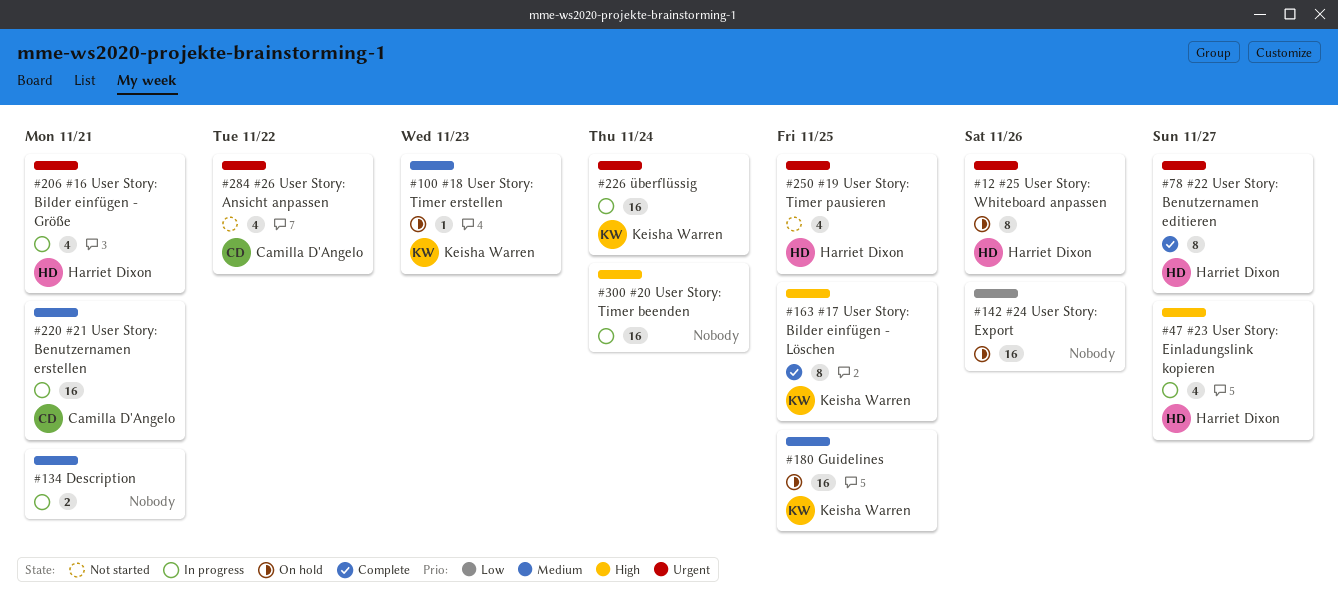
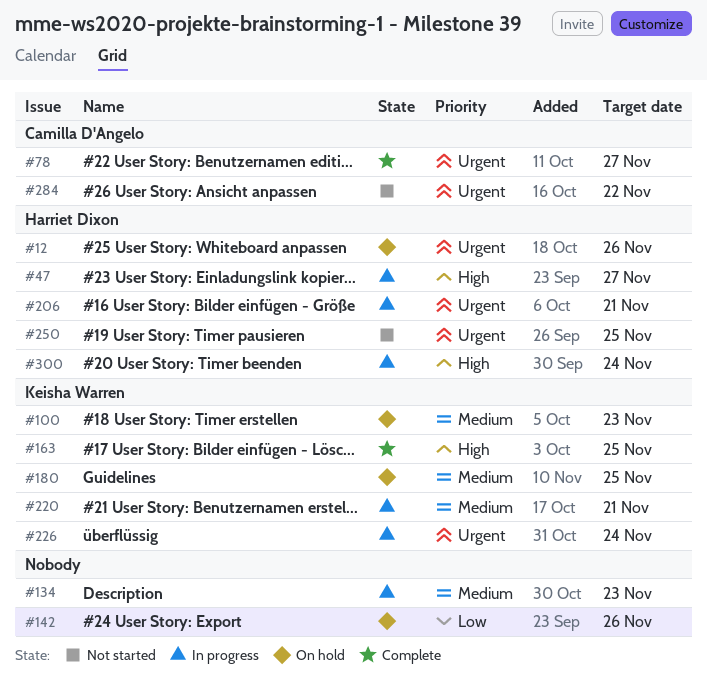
#78, owner: Harriet Dixon -> Camilla D'Angelo
#134, due: Nov 21 -> Nov 23
#220, owner: Camilla D'Angelo -> Keisha Warren
#300, owner: none -> Harriet Dixon

